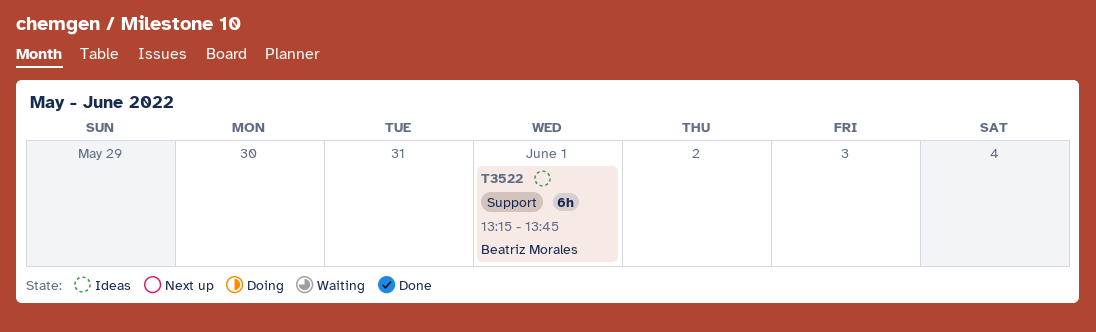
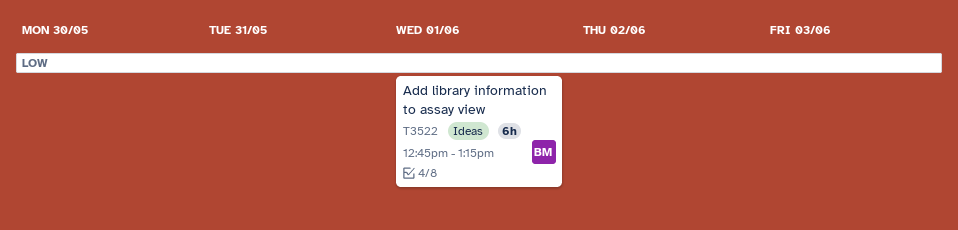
T3522, begins: 13:15 -> 12:45
T3522, ends: 13:45 -> 13:15

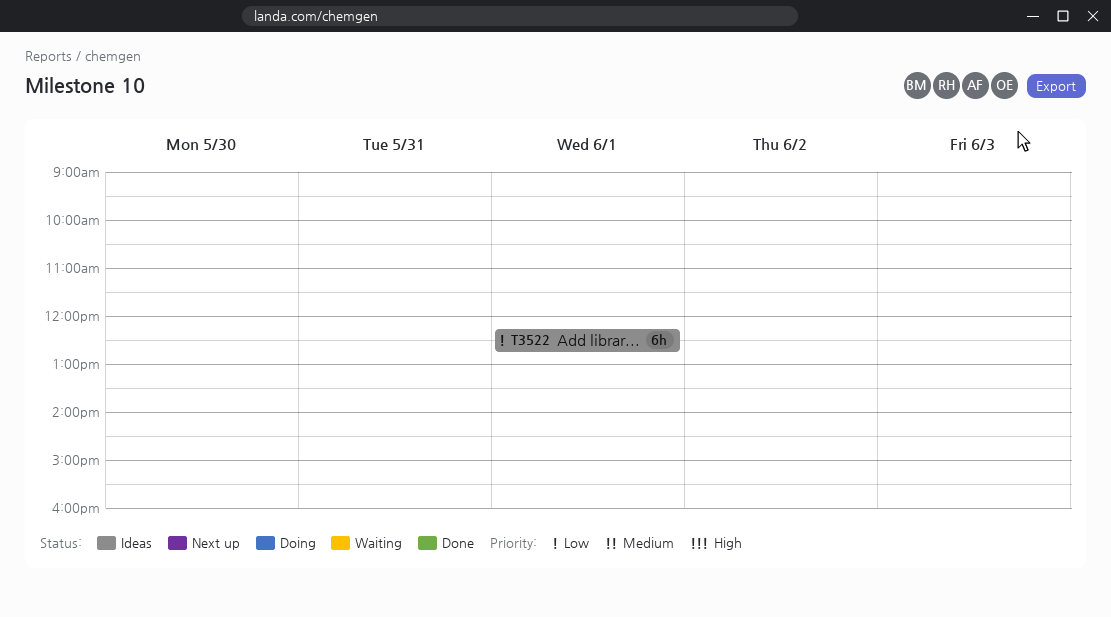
T3522, begins: 12:45 -> 12:15
T3522, ends: 13:15 -> 12:45

